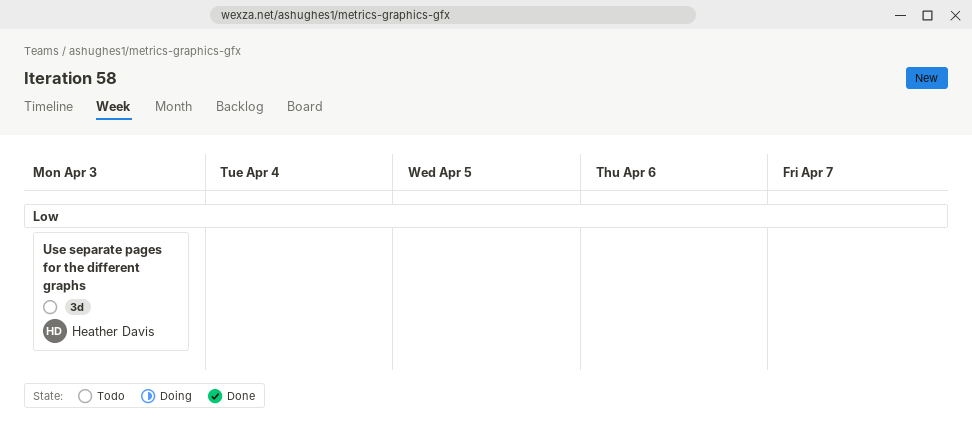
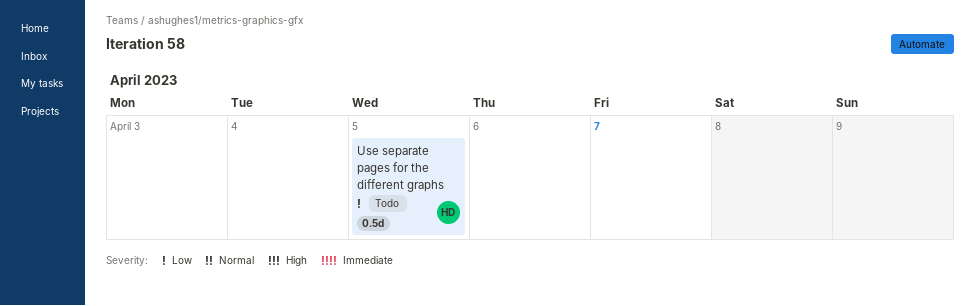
Use separate pages for the different graphs, estimate: 3d -> 0.5d
Use separate pages for the different graphs, due: Apr 3 -> Apr 5

